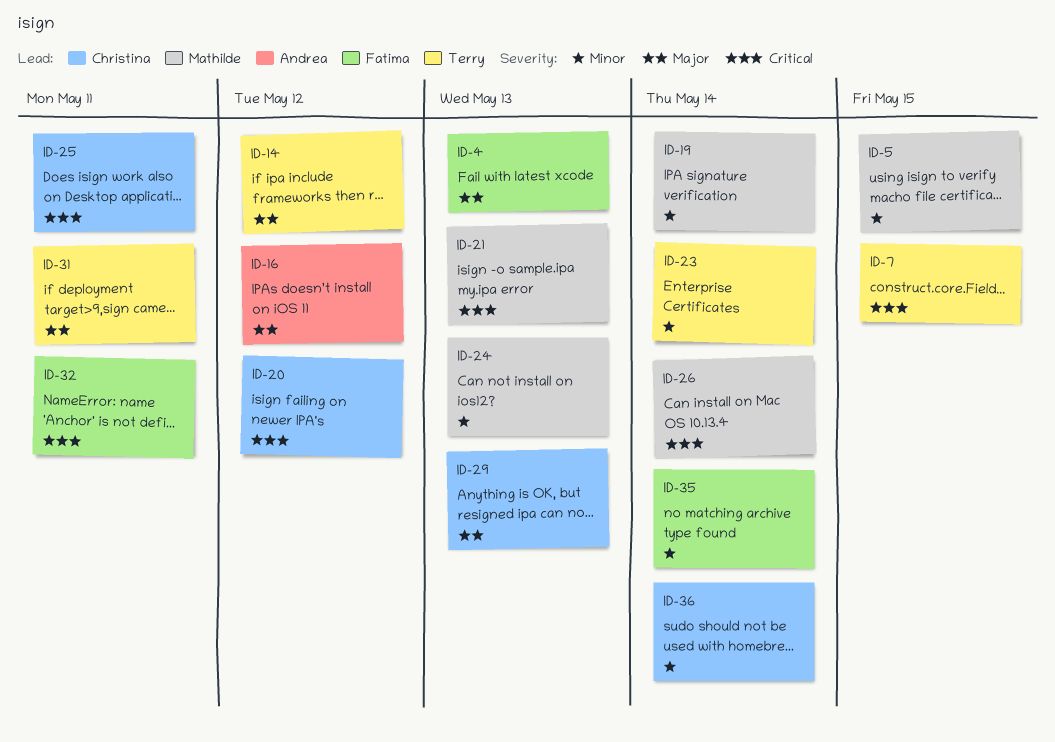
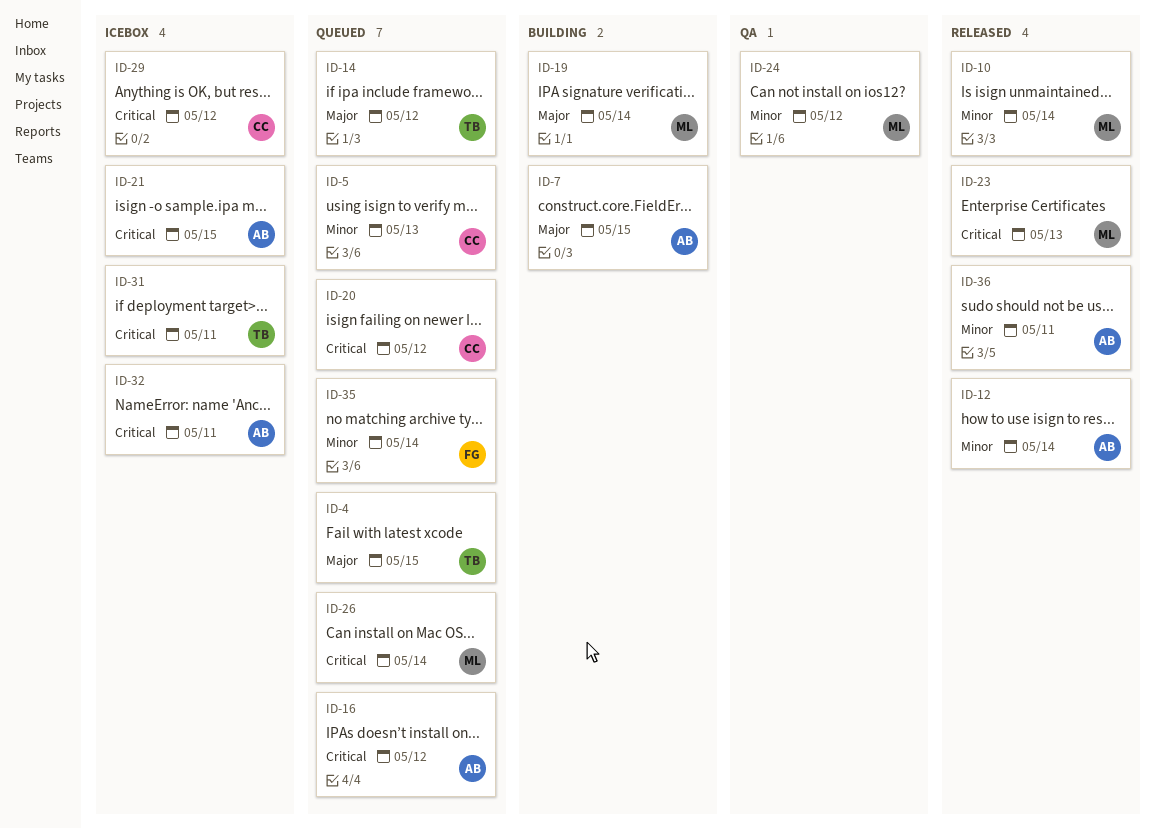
ID-4, owner: Fatima -> Terry
ID-4, due: May 13 -> May 15
ID-5, owner: Mathilde -> Christina
ID-5, due: May 15 -> May 13
ID-7, owner: Terry -> Andrea
ID-7, priority: Critical -> Major
ID-10: none -> present
ID-12: none -> present
ID-16, priority: Major -> Critical
ID-19, priority: Minor -> Major
ID-21, owner: Mathilde -> Andrea
ID-21, due: May 13 -> May 15
ID-23, owner: Terry -> Mathilde
ID-23, priority: Minor -> Critical
ID-23, due: May 14 -> May 13
ID-24, due: May 13 -> May 12
ID-25: present -> none
ID-29, priority: Major -> Critical
ID-29, due: May 13 -> May 12
ID-31, priority: Major -> Critical
ID-32, owner: Fatima -> Andrea
ID-36, owner: Christina -> Andrea
ID-36, due: May 14 -> May 11

